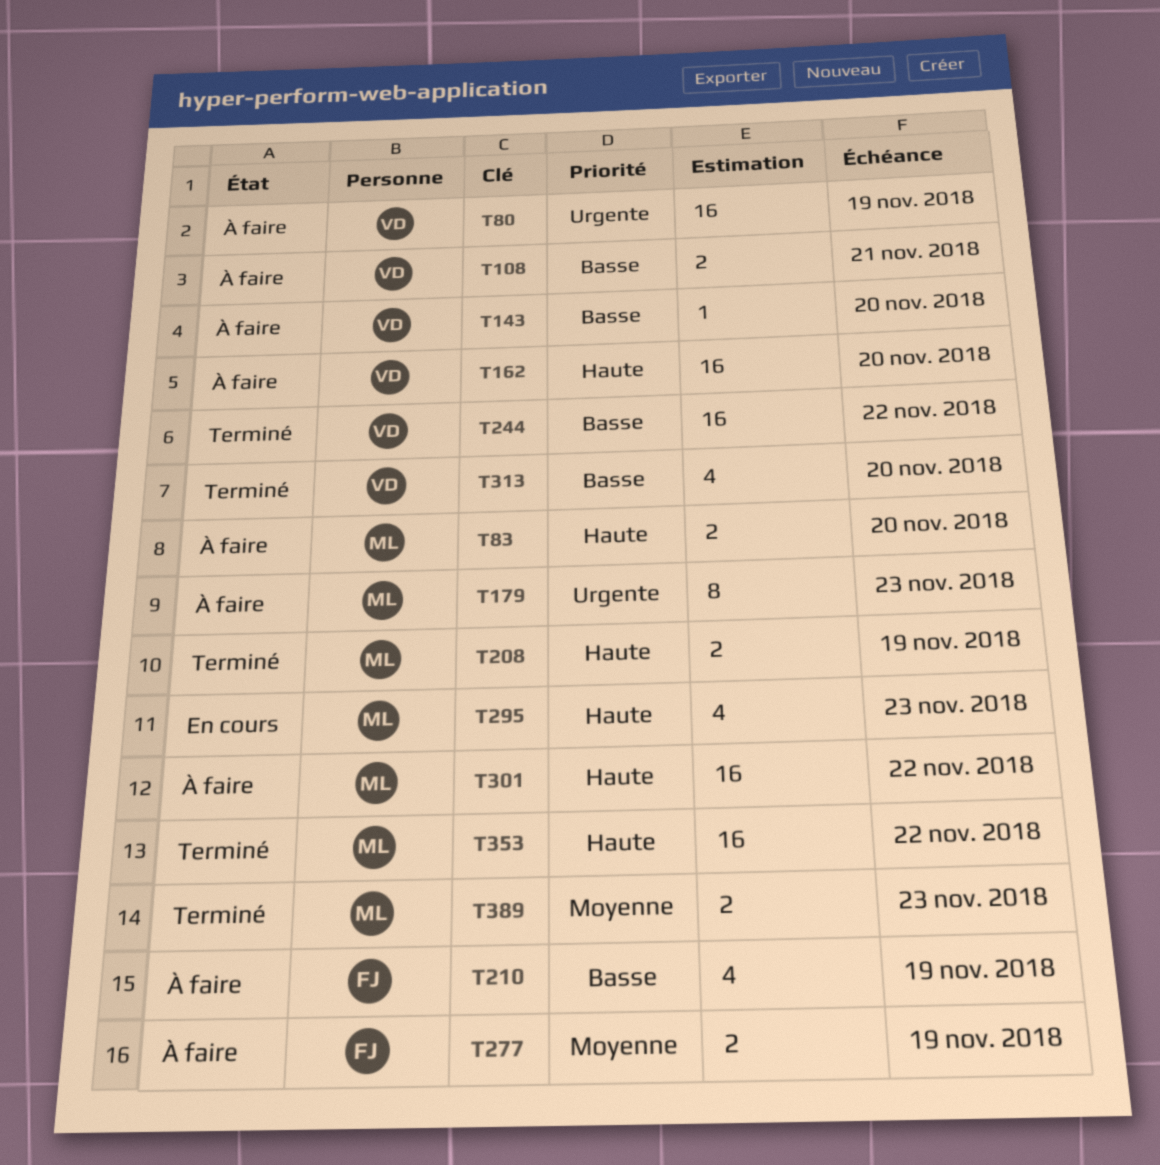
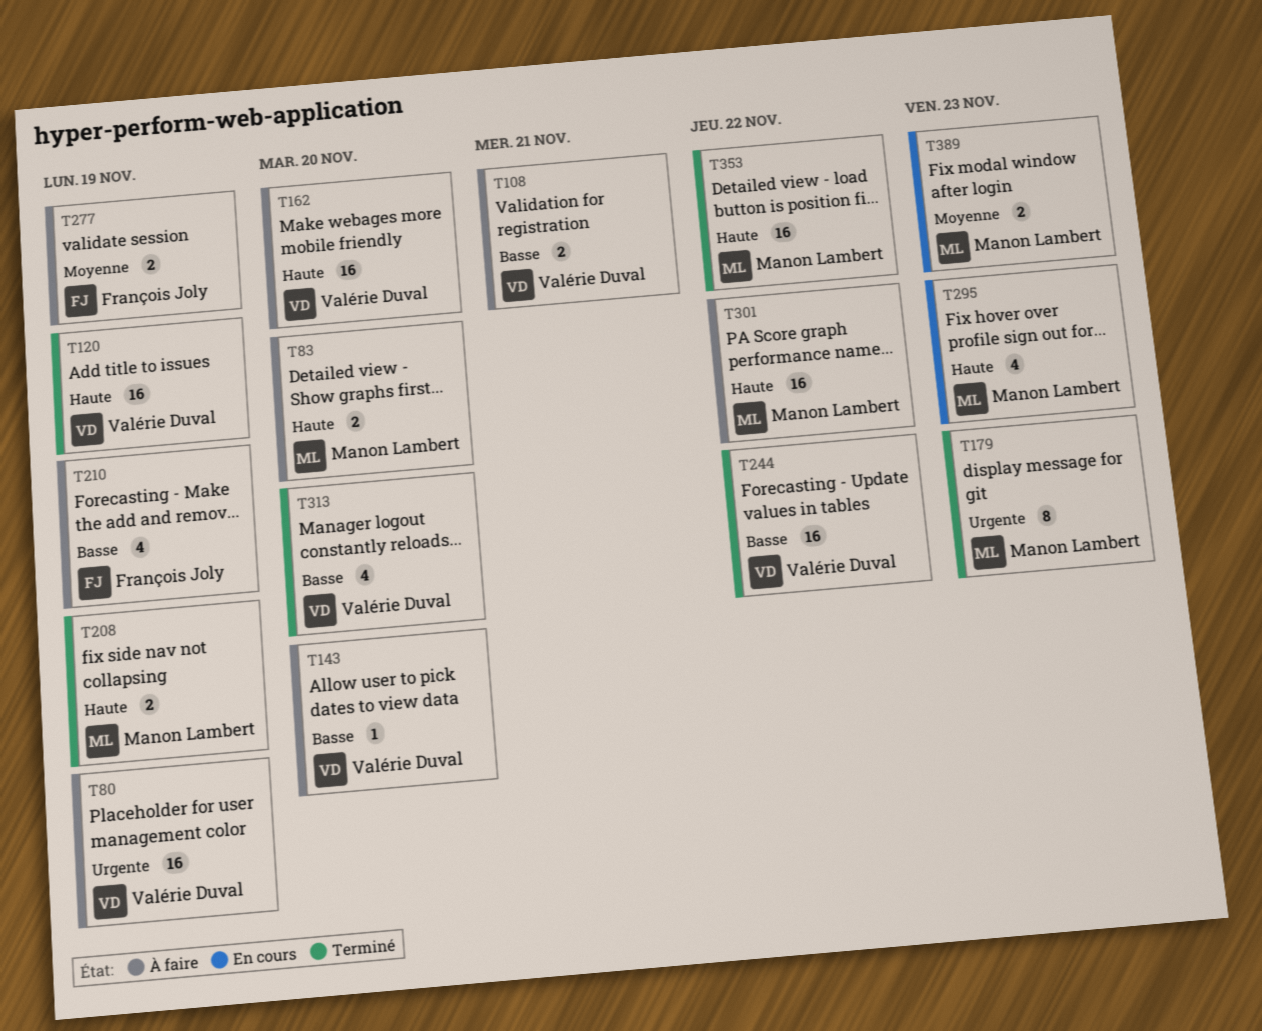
T120: none -> present
T179, status: À faire -> Terminé
T389, status: Terminé -> En cours

